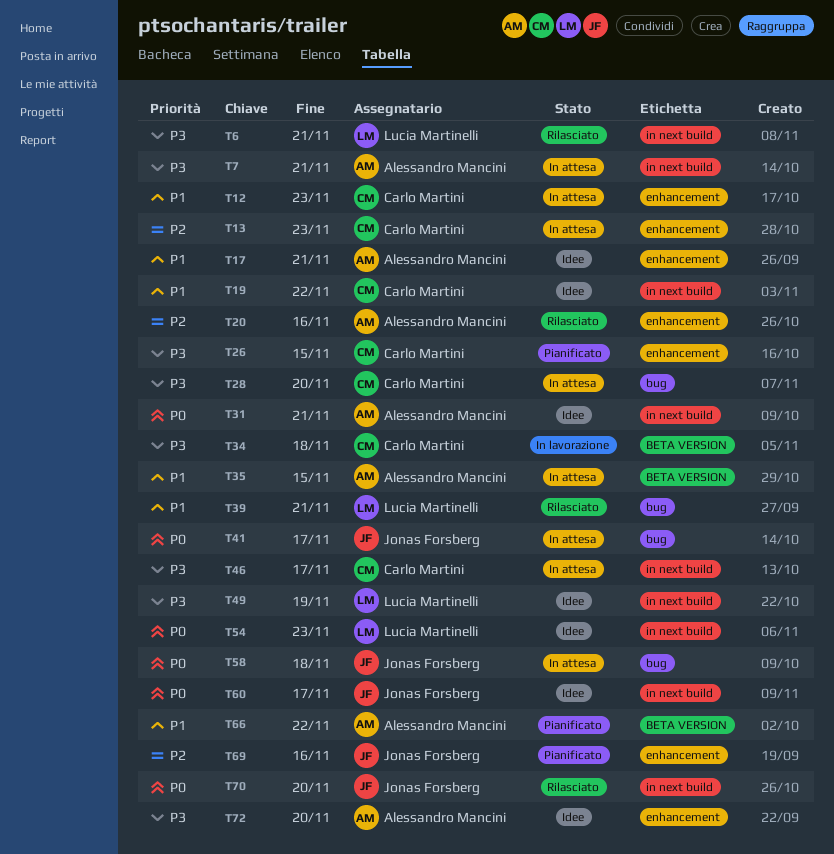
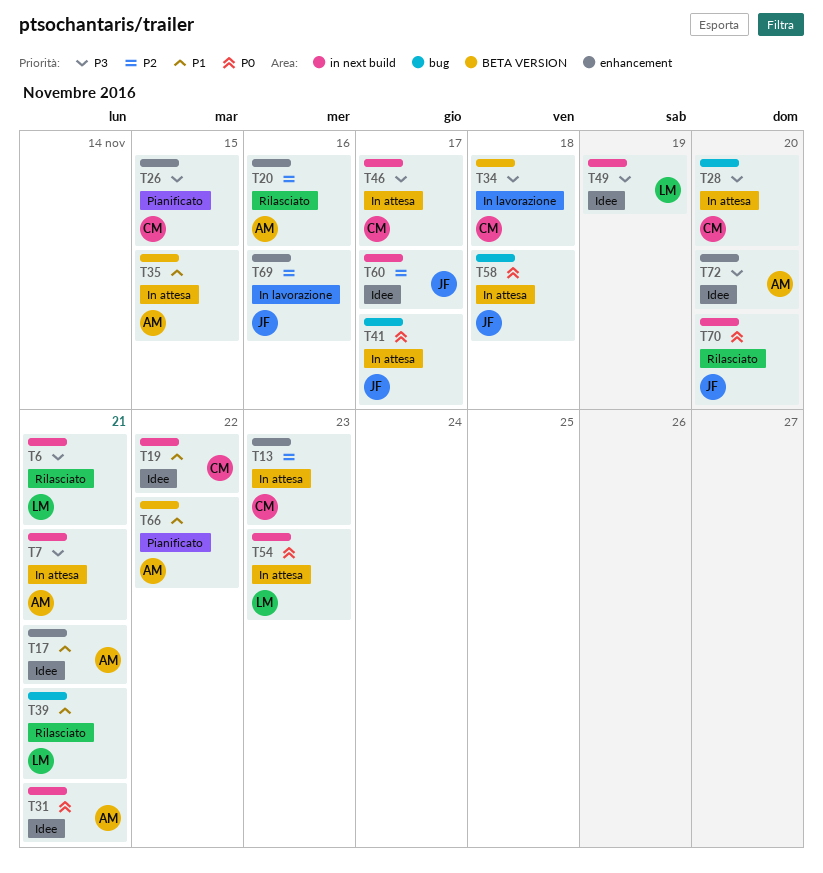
T12: present -> none
T54, status: Idee -> In attesa
T60, priority: P0 -> P2
T69, status: Pianificato -> In lavorazione

